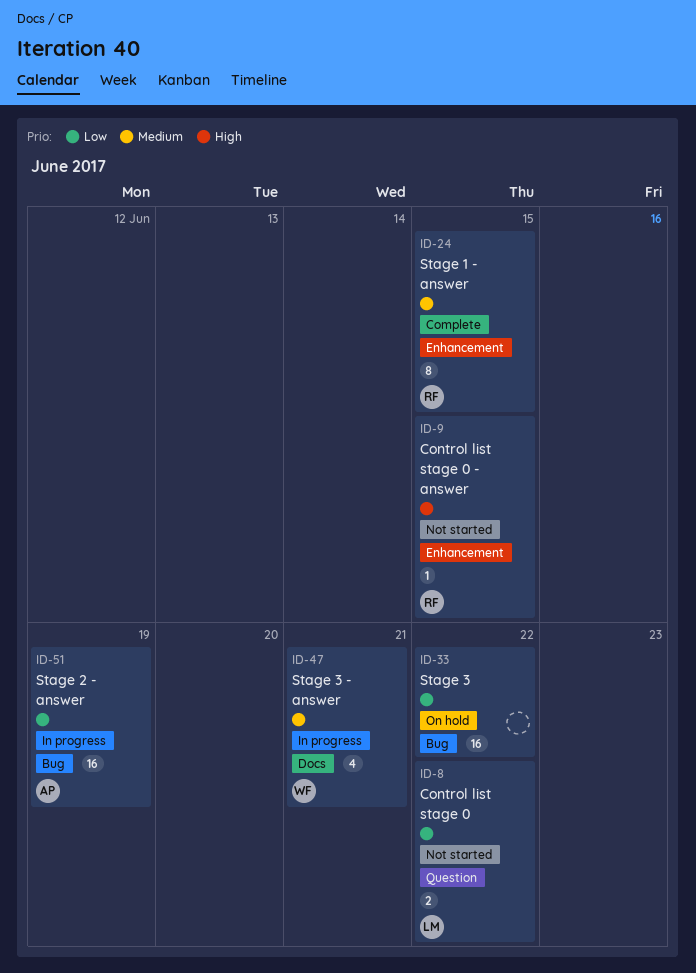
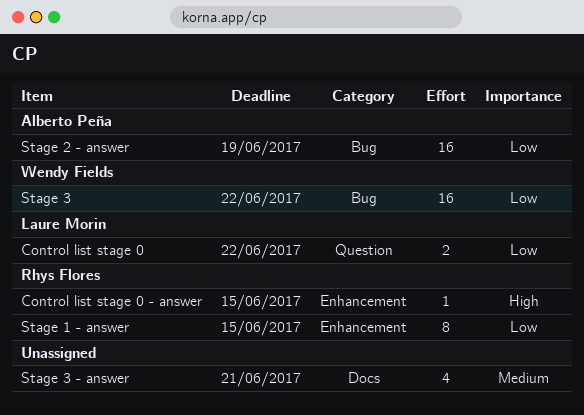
Stage 1 - answer, priority: Medium -> Low
Stage 3, owner: none -> Wendy Fields
Stage 3 - answer, owner: Wendy Fields -> none

